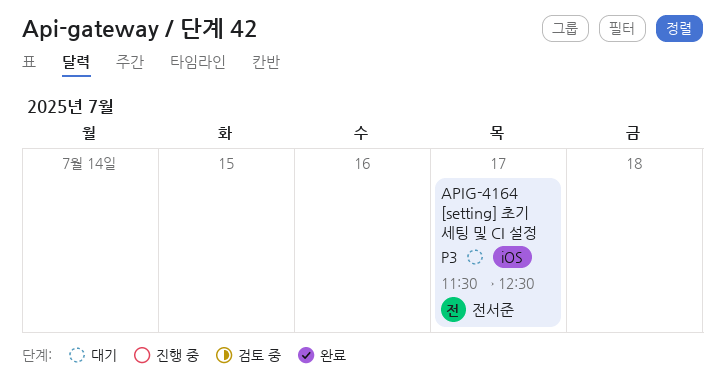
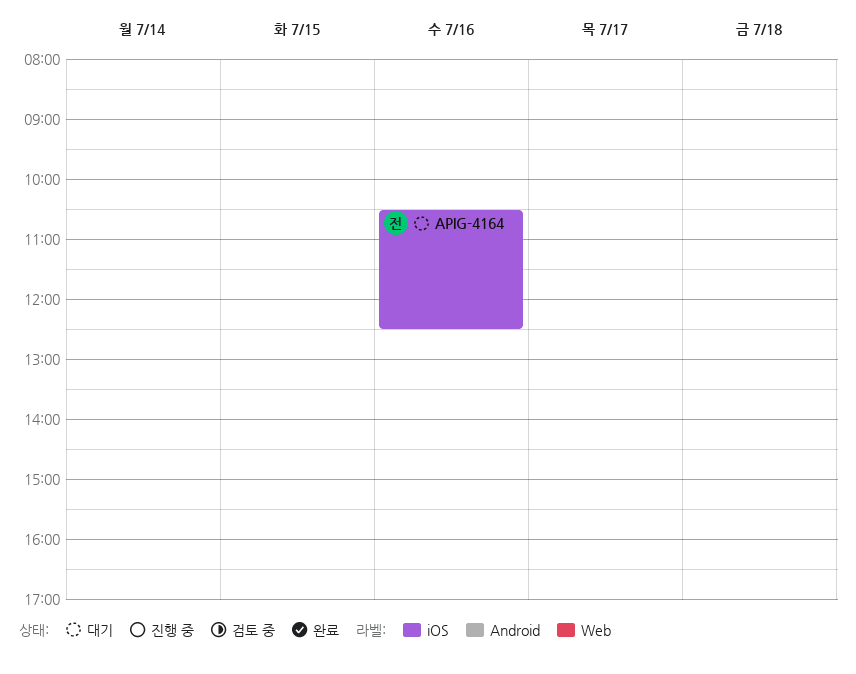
APIG-4164, day: Jul 17 -> Jul 16
APIG-4164, begins: 11:30 -> 10:30

